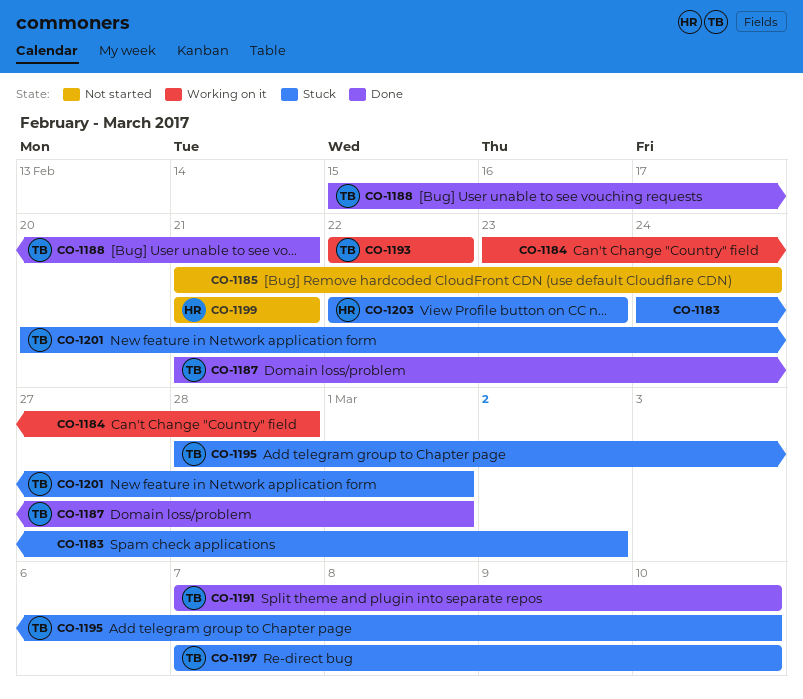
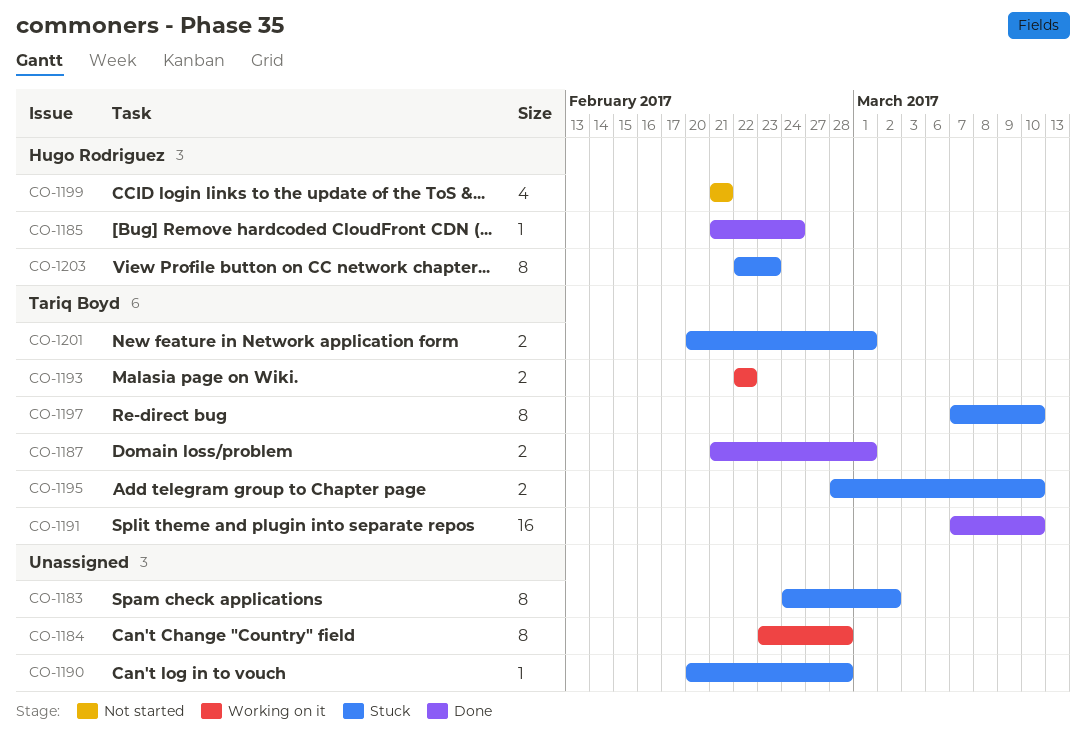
CO-1185, status: Not started -> Done
CO-1185, owner: none -> Hugo Rodriguez
CO-1188: present -> none
CO-1190: none -> present

